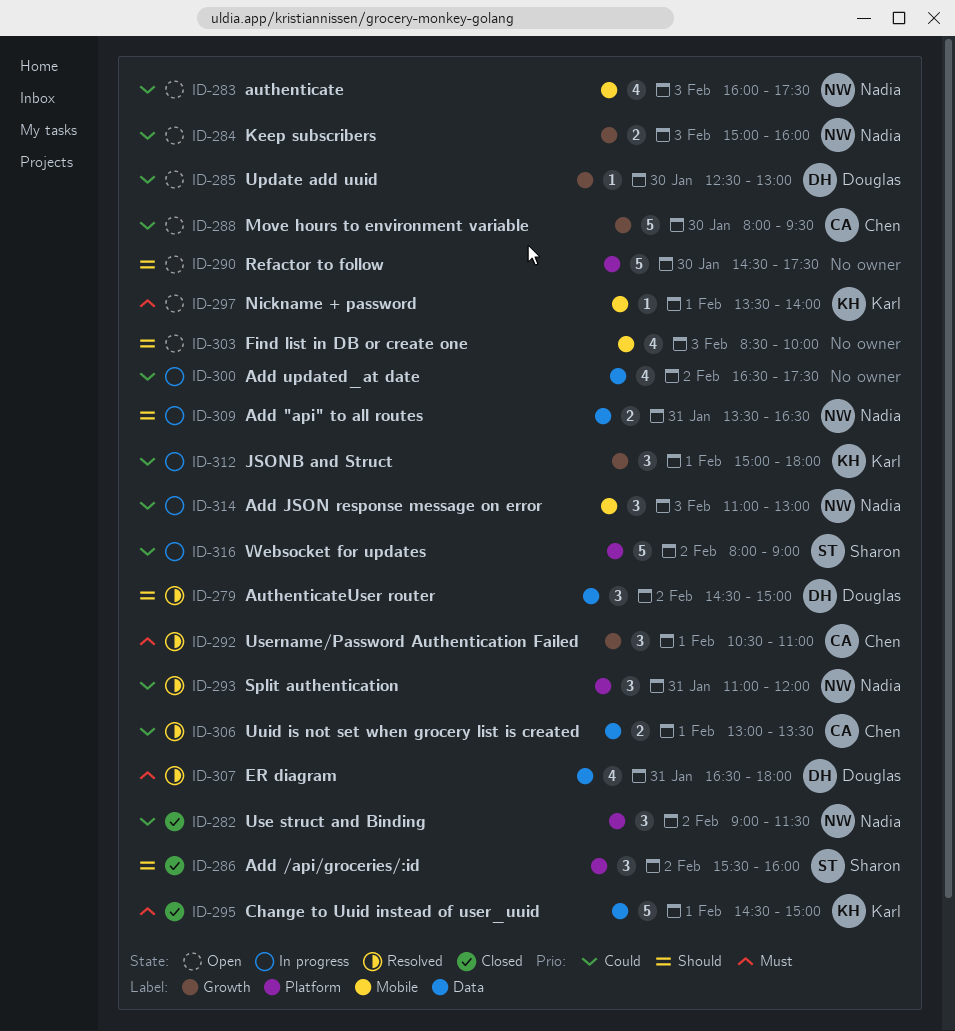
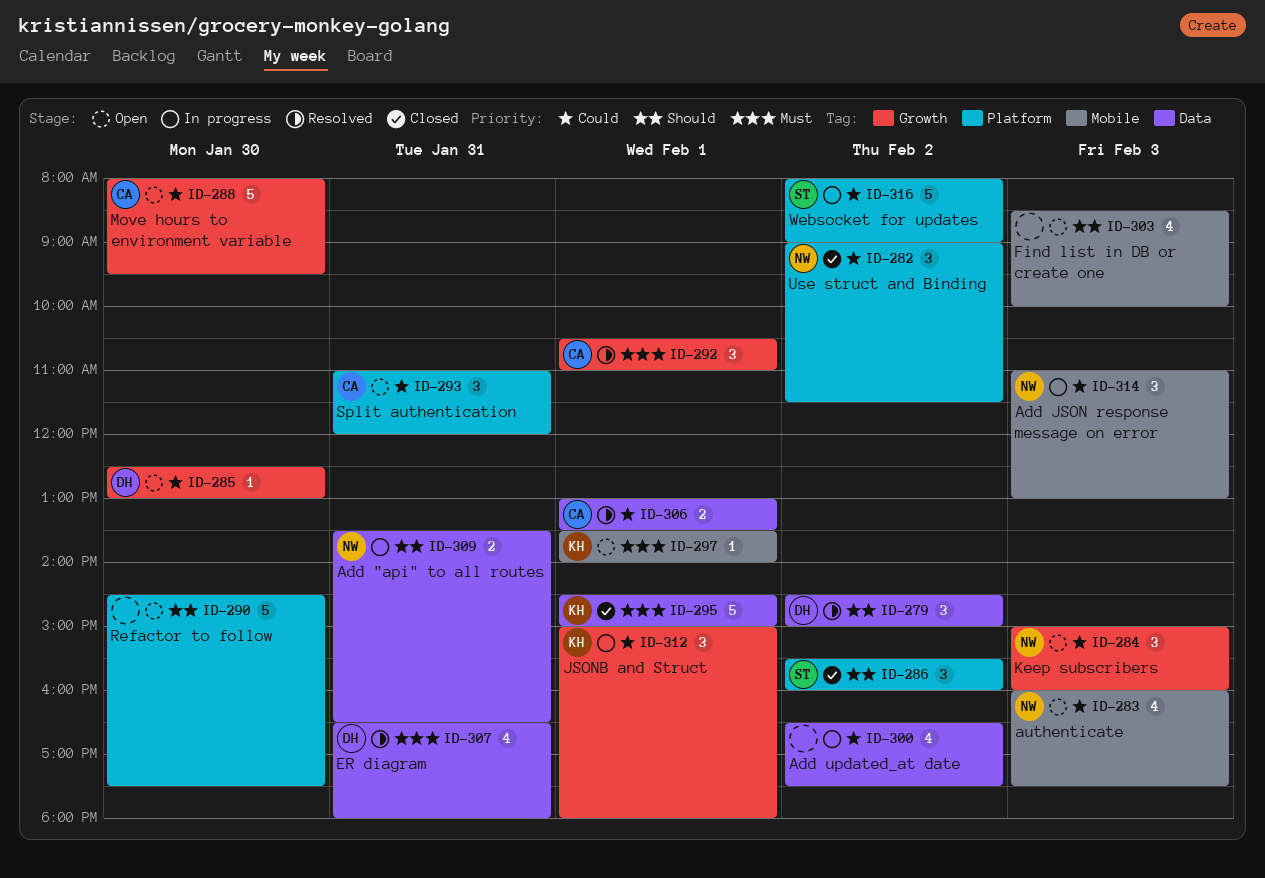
ID-284, estimate: 2 -> 3
ID-293, status: Resolved -> Open
ID-293, owner: Nadia -> Chen

